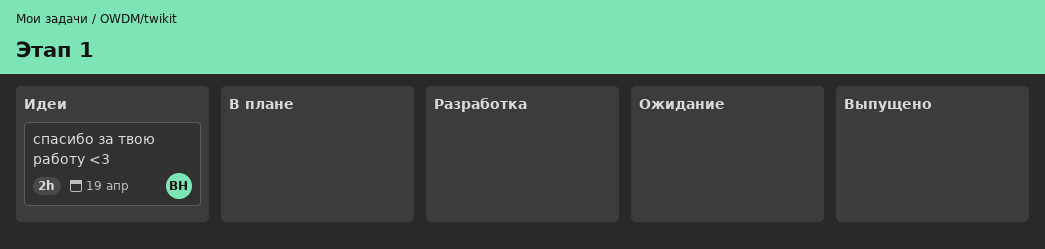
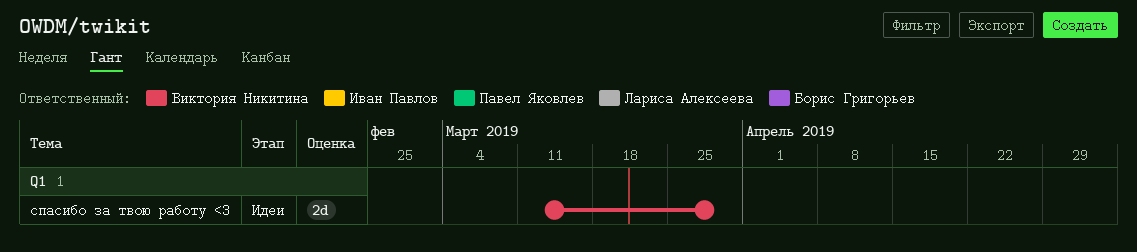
спасибо за твою работу <3, estimate: 2h -> 2d
спасибо за твою работу <3, due: Apr 19 -> Mar 29

